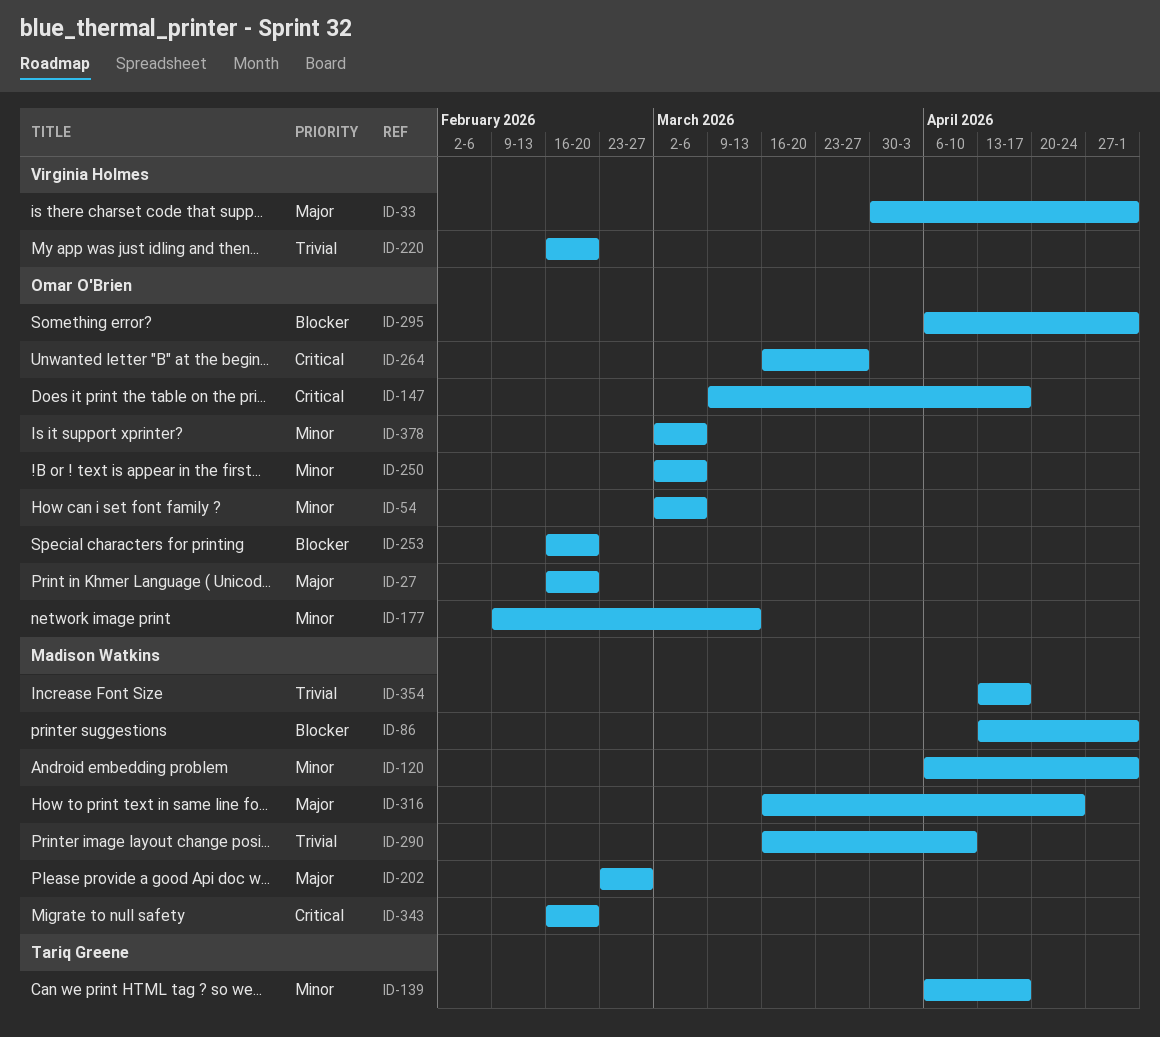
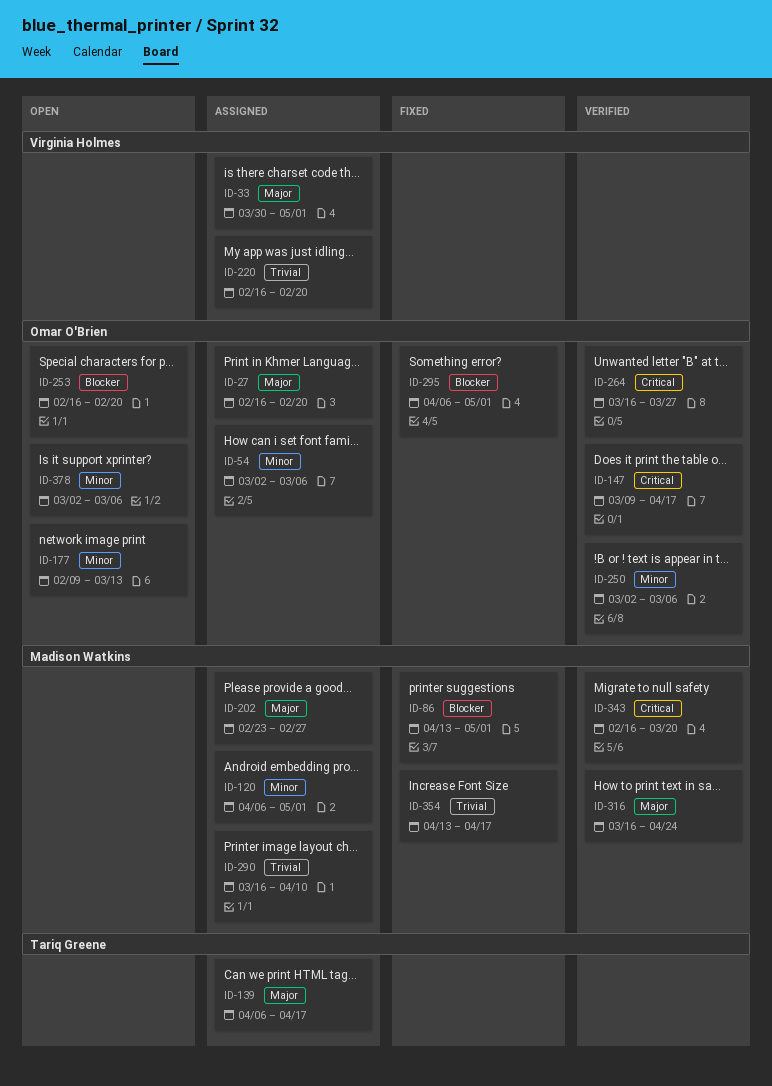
ID-139, priority: Minor -> Major
ID-343, due: Feb 20 -> Mar 20

